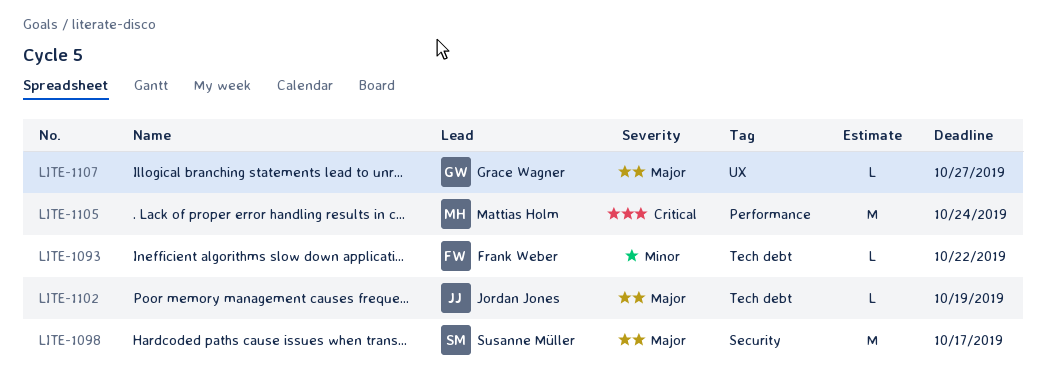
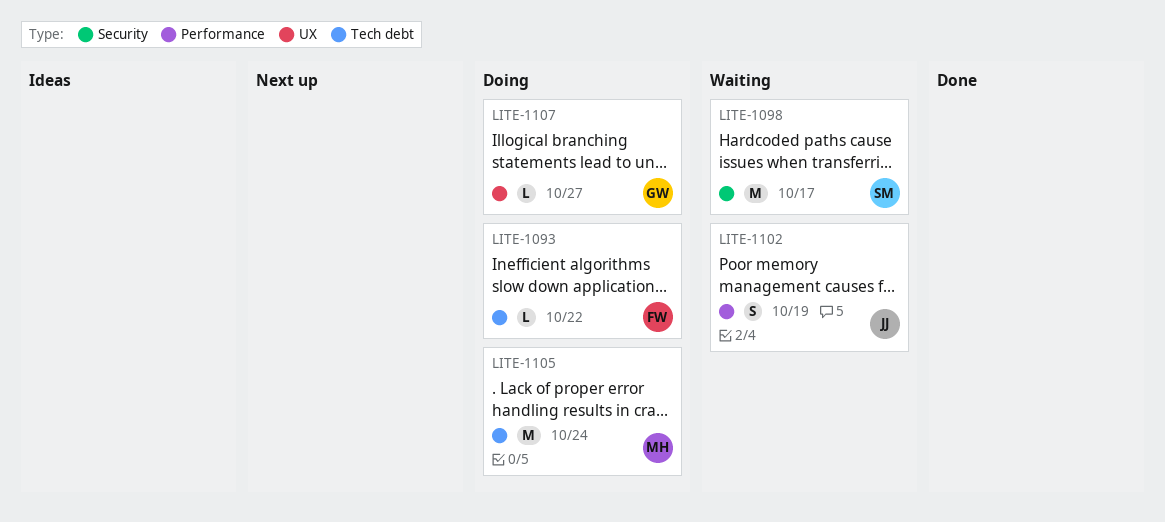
LITE-1102, label: Tech debt -> Performance
LITE-1102, estimate: L -> S
LITE-1105, label: Performance -> Tech debt

